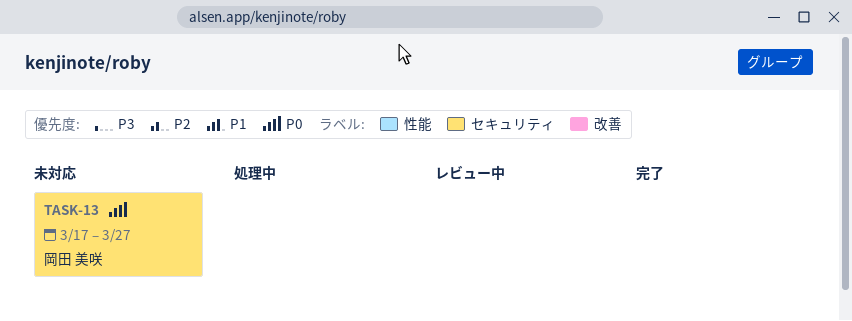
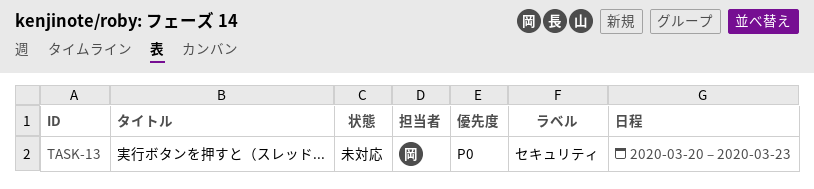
TASK-13, start: Mar 17 -> Mar 20
TASK-13, due: Mar 27 -> Mar 23

